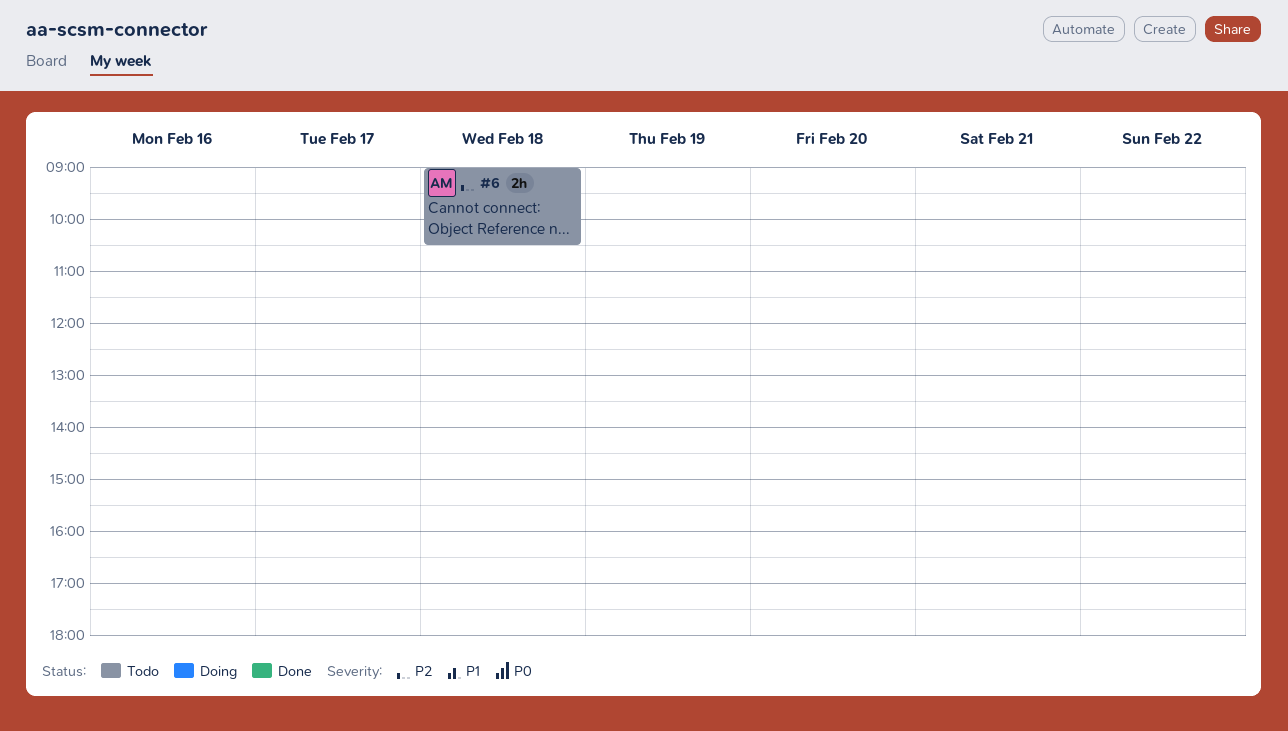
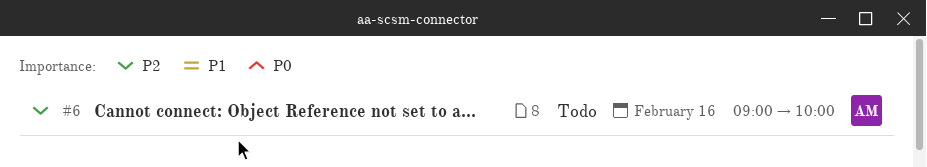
#6, day: Feb 18 -> Feb 16
#6, ends: 10:30 -> 10:00

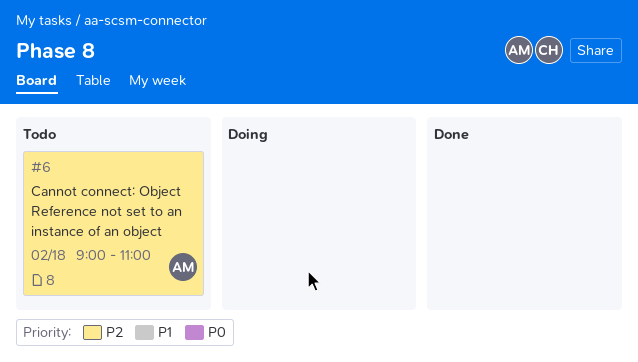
#6, day: Feb 16 -> Feb 18
#6, ends: 10:00 -> 11:00

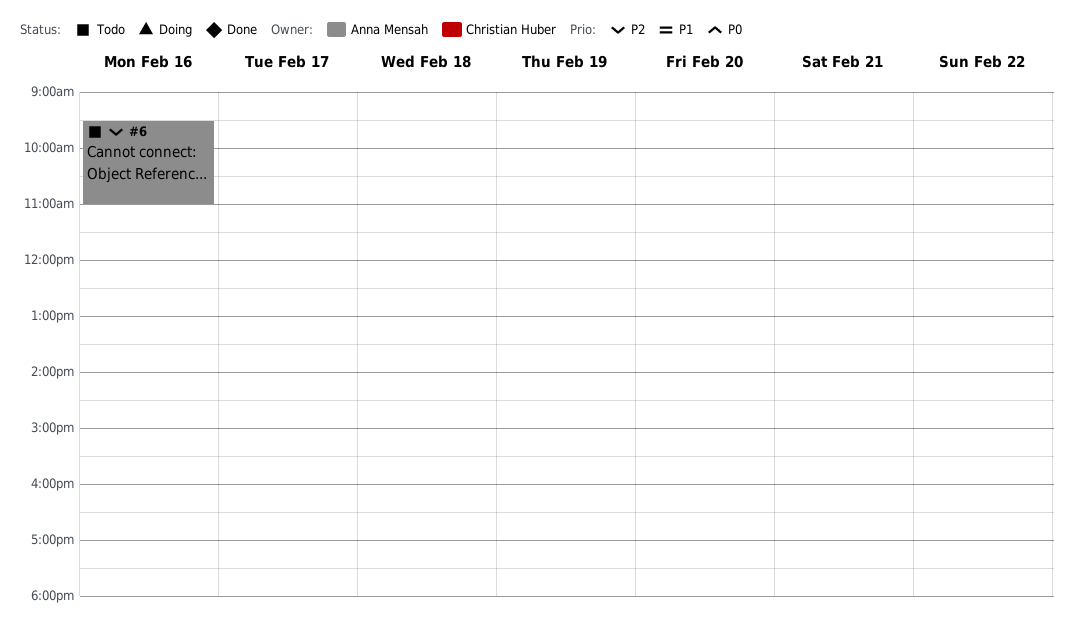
#6, day: Feb 18 -> Feb 16
#6, begins: 09:00 -> 09:30

